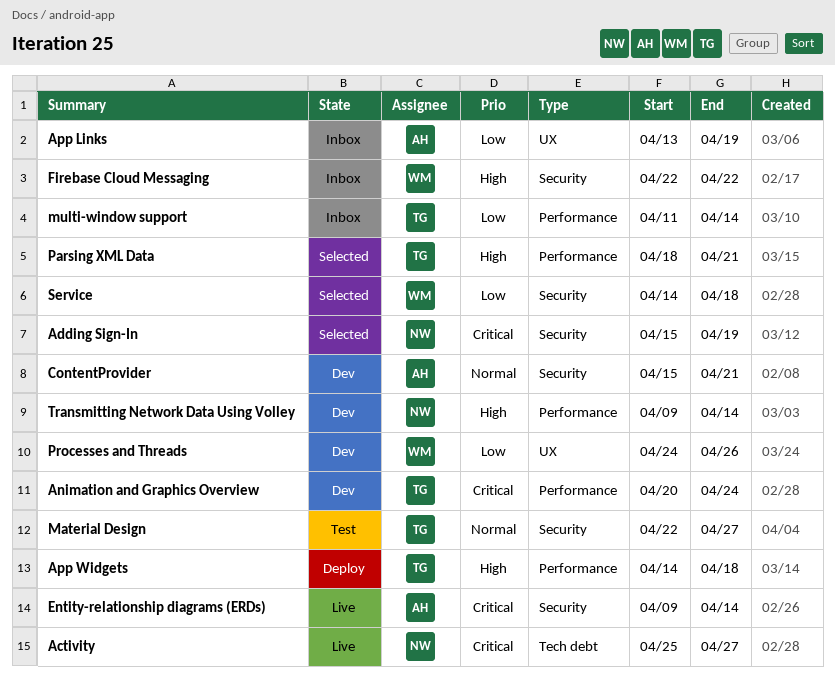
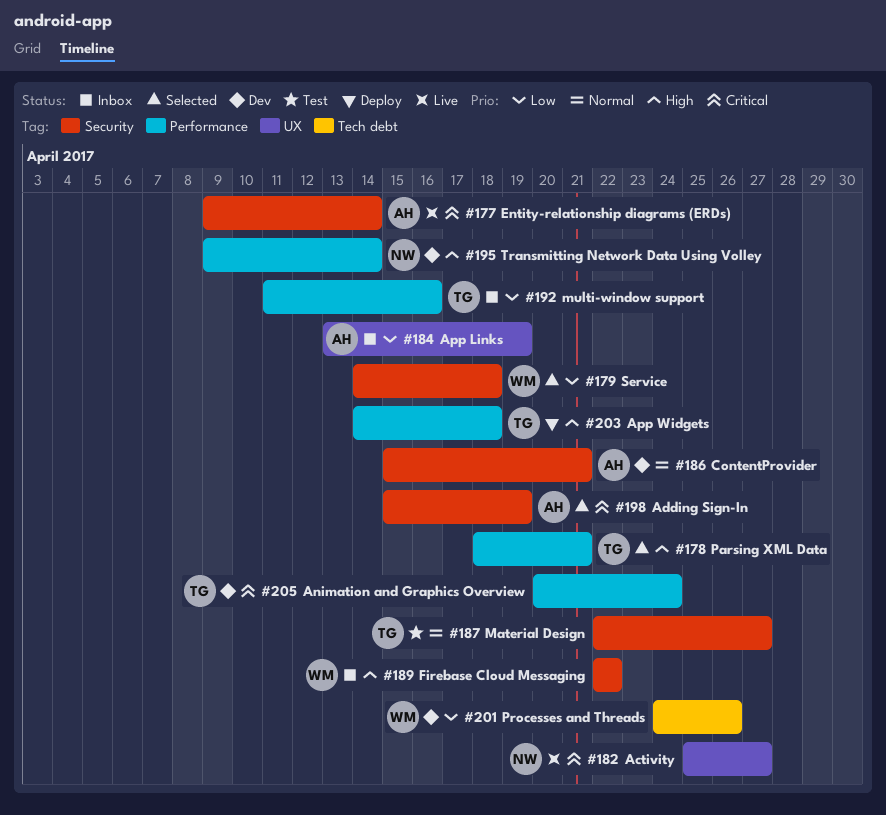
Activity, label: Tech debt -> UX
Adding Sign-In, owner: NW -> AH
multi-window support, due: Apr 14 -> Apr 16
Processes and Threads, label: UX -> Tech debt

